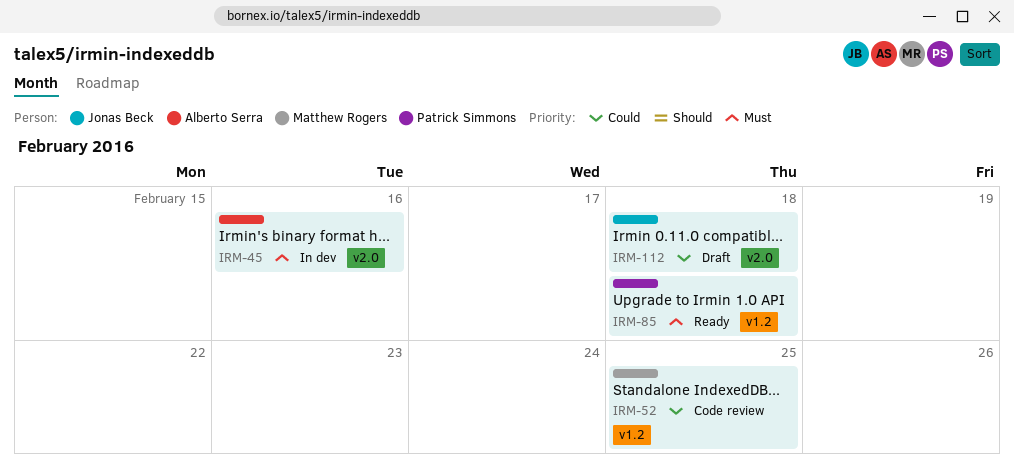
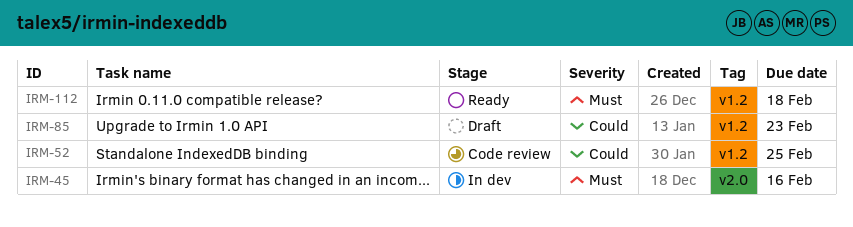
IRM-85, status: Ready -> Draft
IRM-85, priority: Must -> Could
IRM-85, due: Feb 18 -> Feb 23
IRM-112, status: Draft -> Ready
IRM-112, priority: Could -> Must
IRM-112, label: v2.0 -> v1.2

